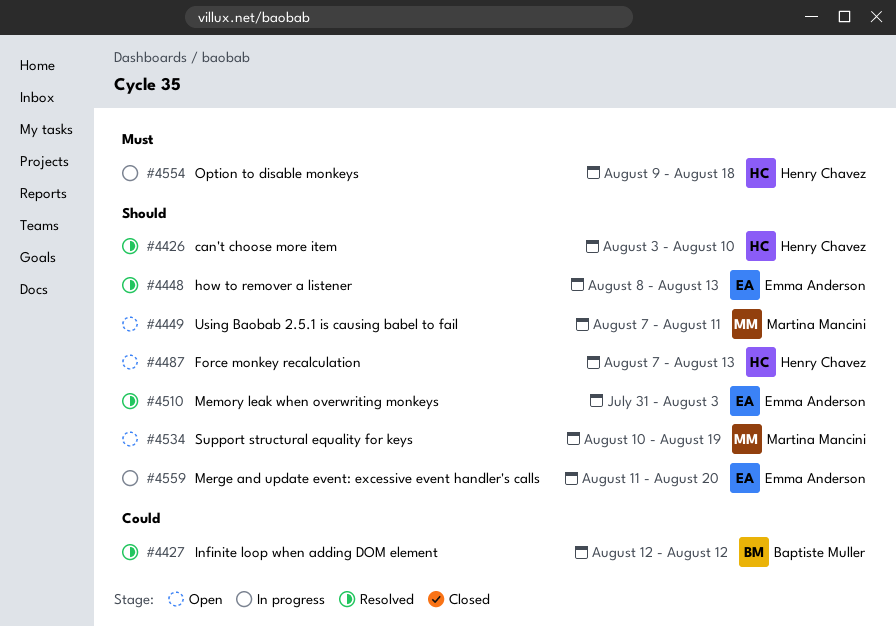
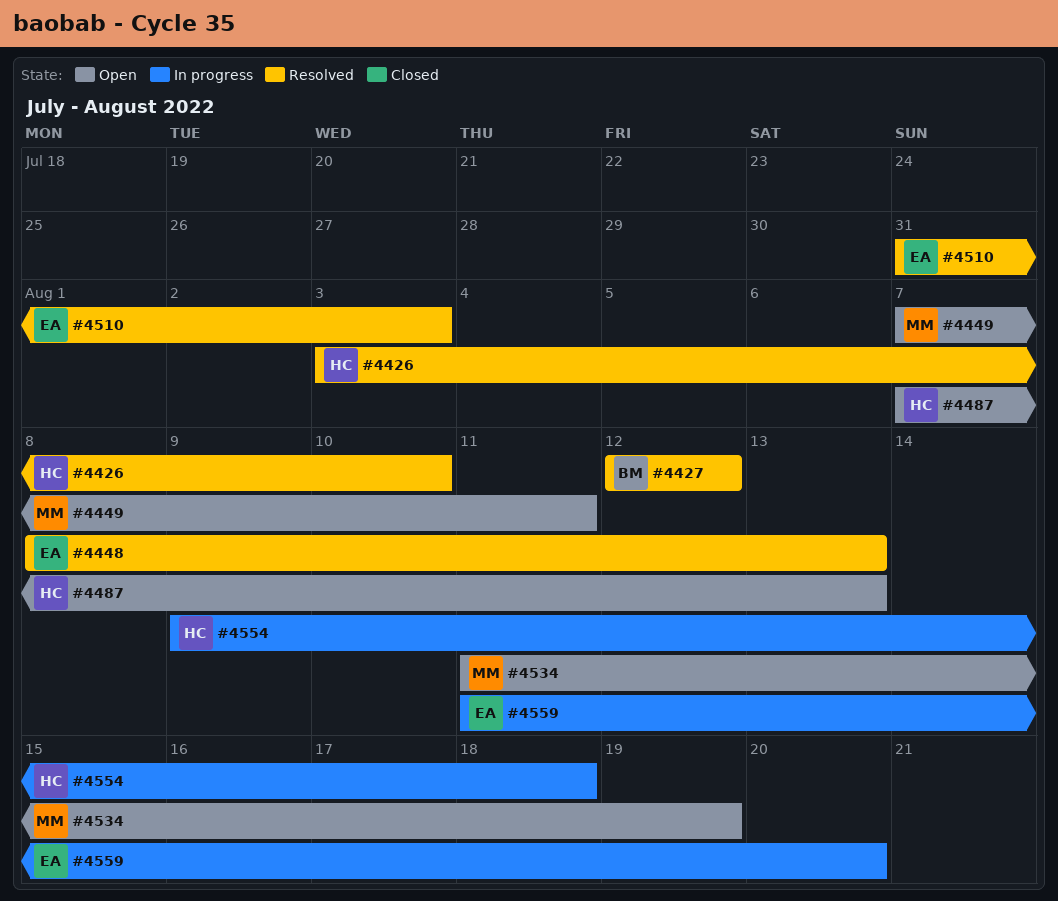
#4534, start: Aug 10 -> Aug 11

